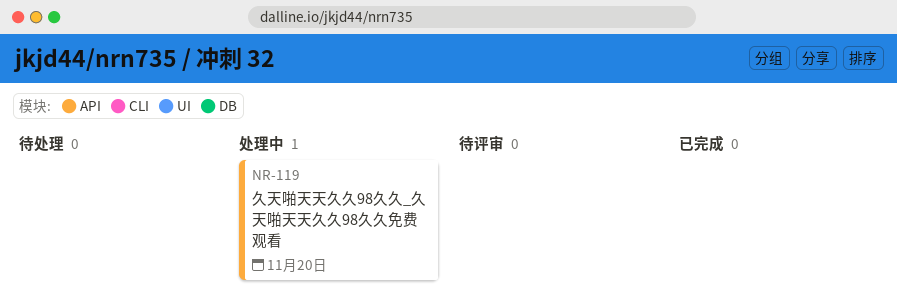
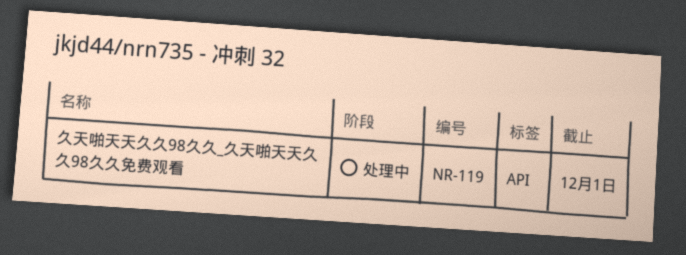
NR-119, due: Nov 20 -> Dec 1

